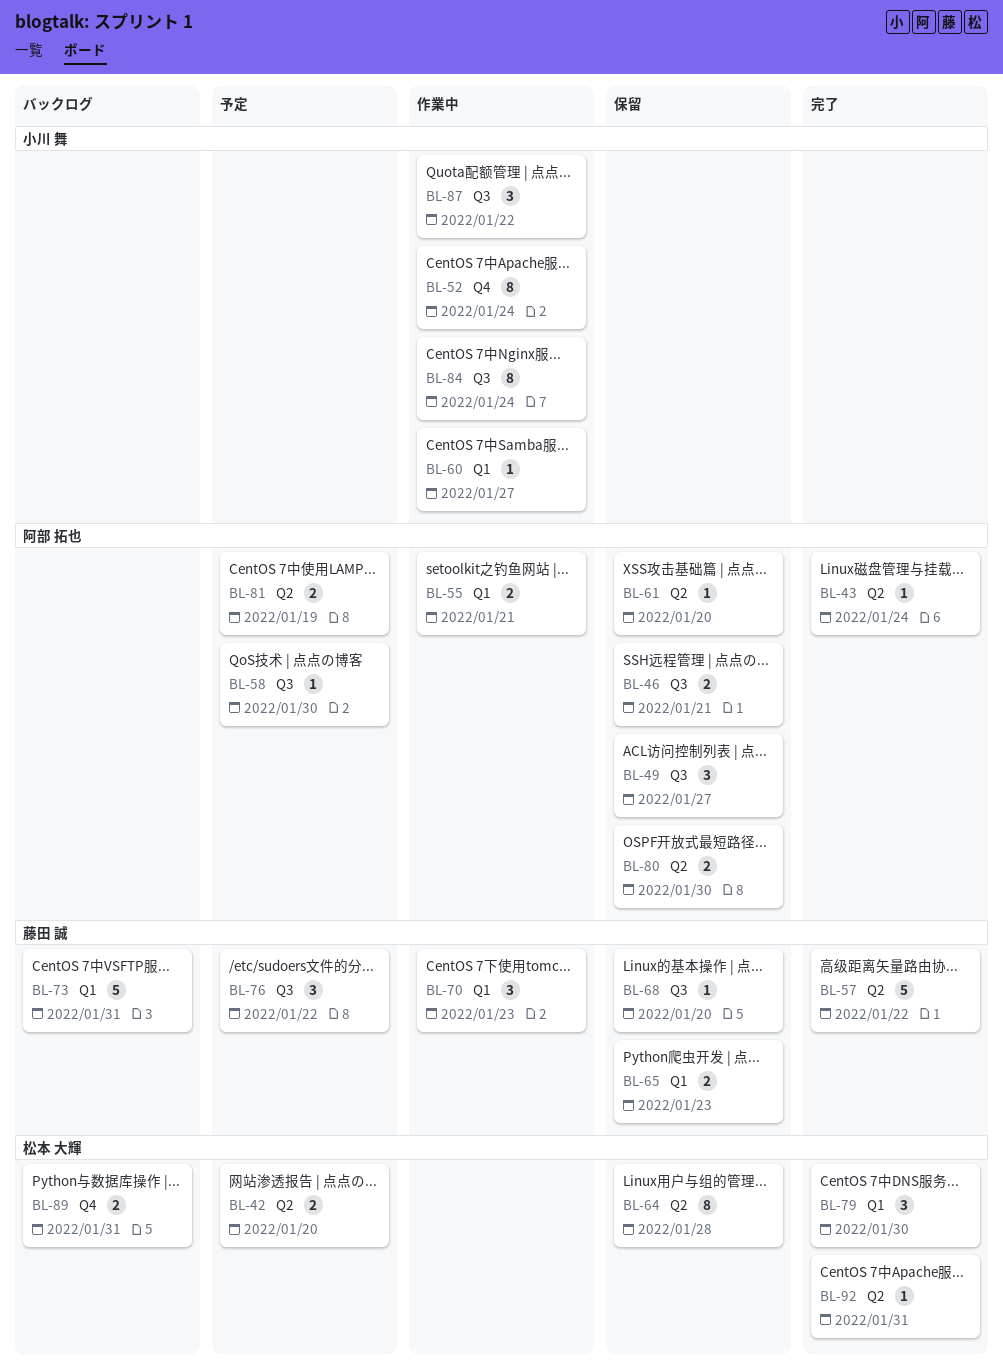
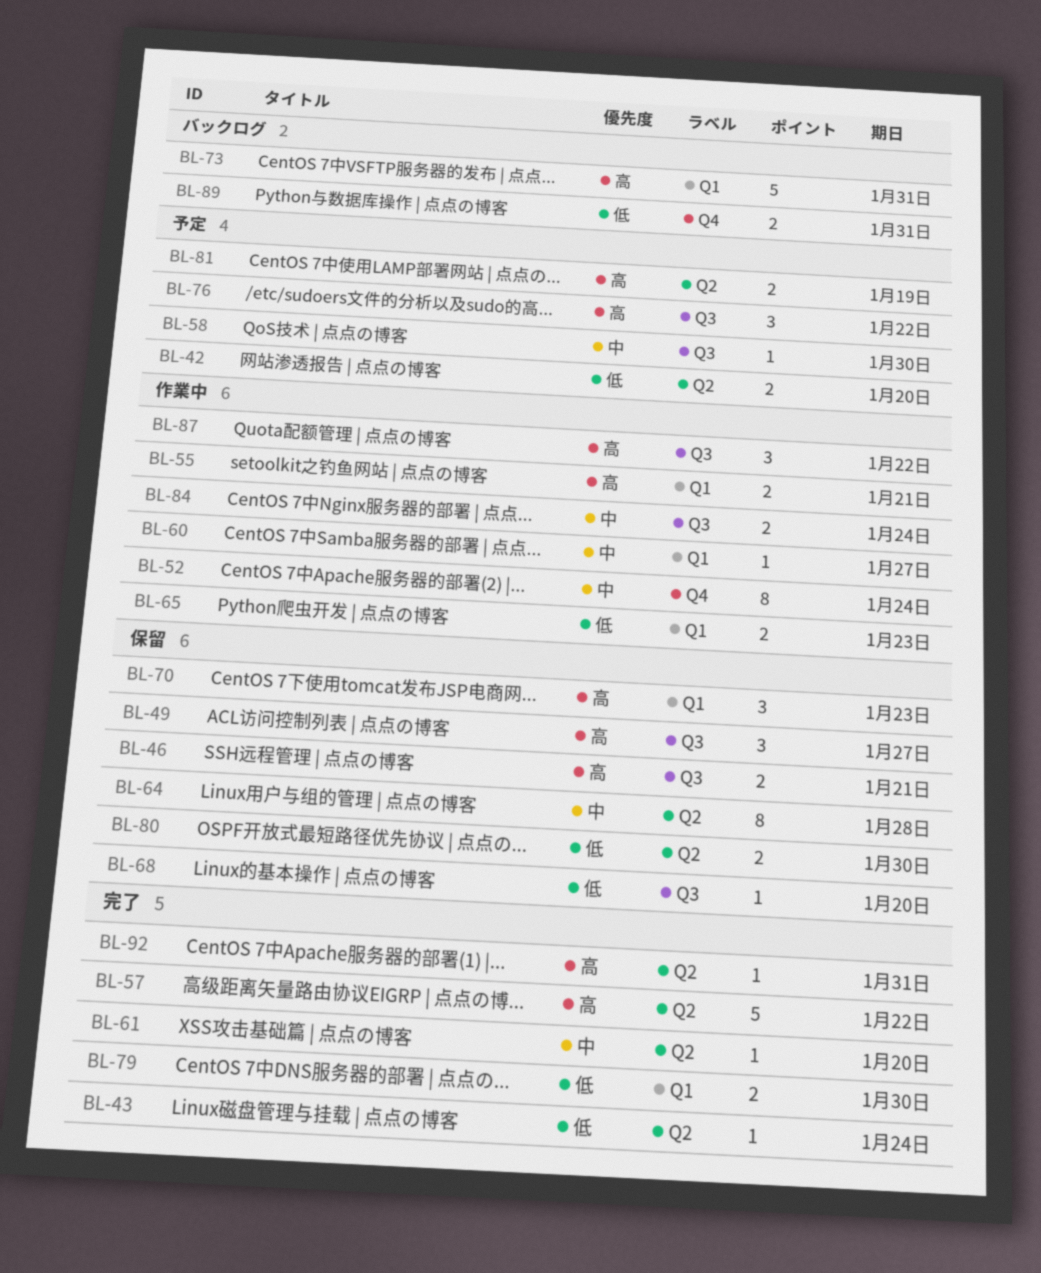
BL-61, status: 保留 -> 完了
BL-65, status: 保留 -> 作業中
BL-70, status: 作業中 -> 保留
BL-79, estimate: 3 -> 2
BL-84, estimate: 8 -> 2

